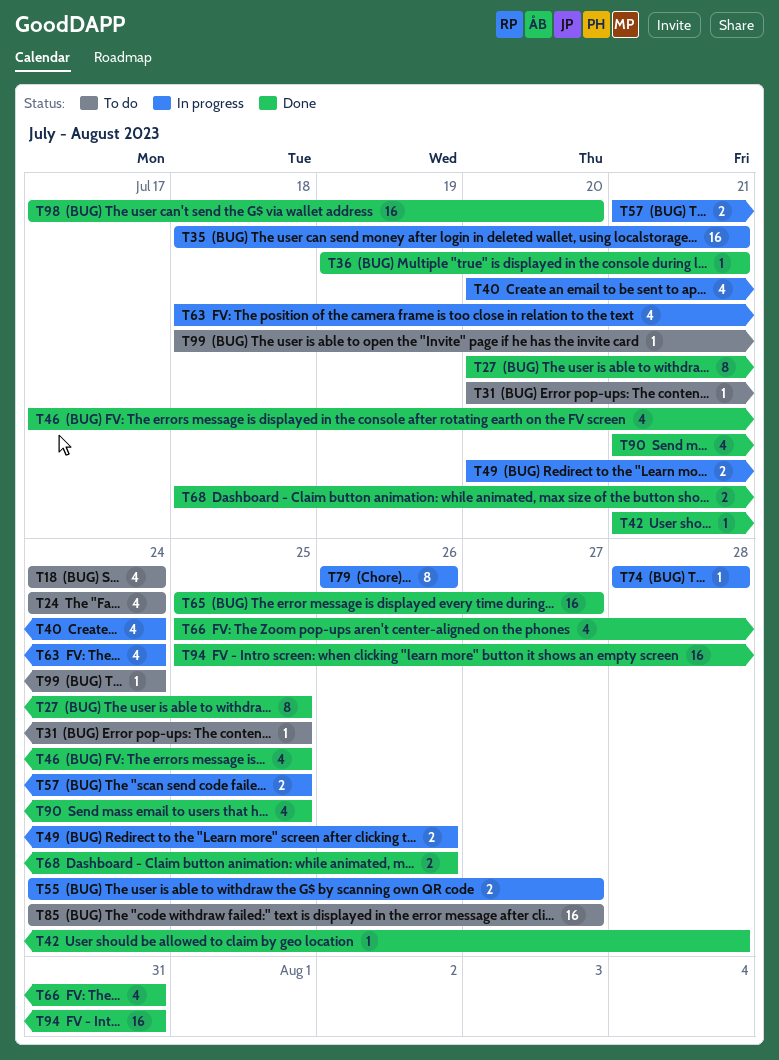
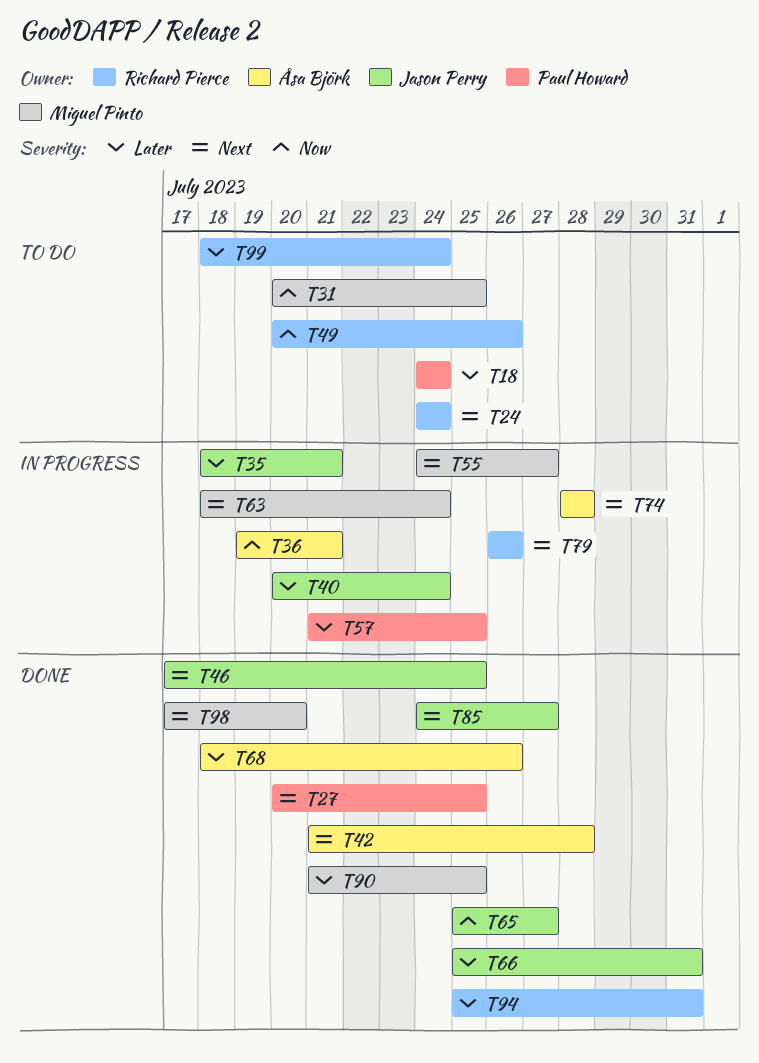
T36, status: Done -> In progress
T49, status: In progress -> To do
T85, status: To do -> Done

